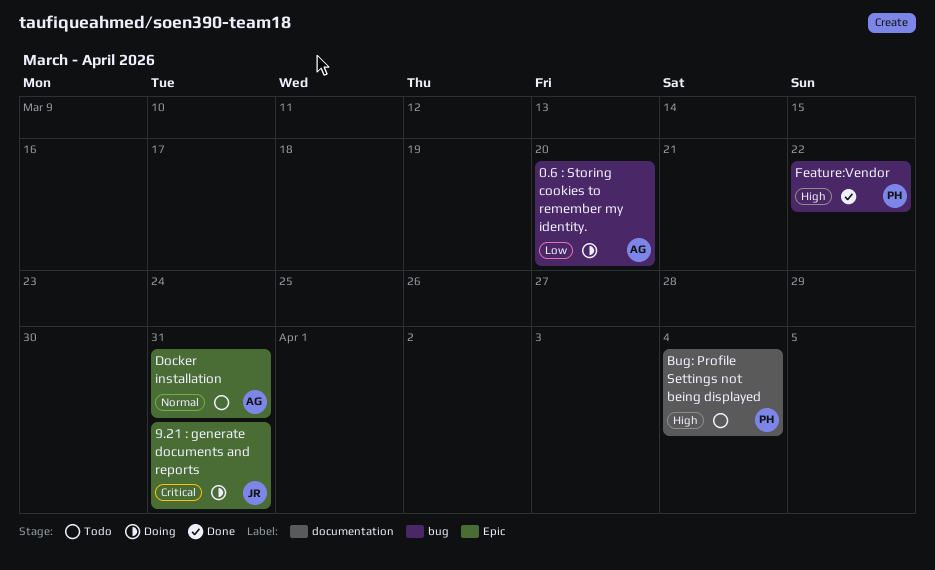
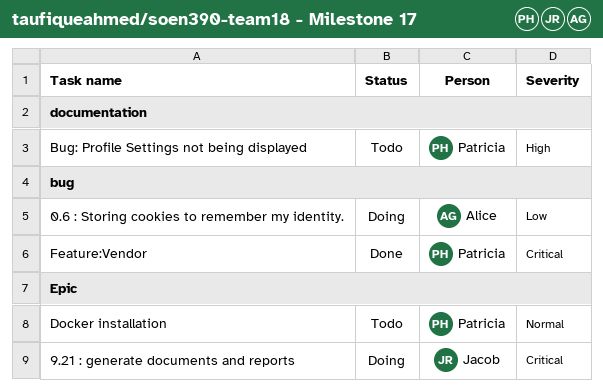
Docker installation, owner: Alice -> Patricia
Feature:Vendor, priority: High -> Critical

